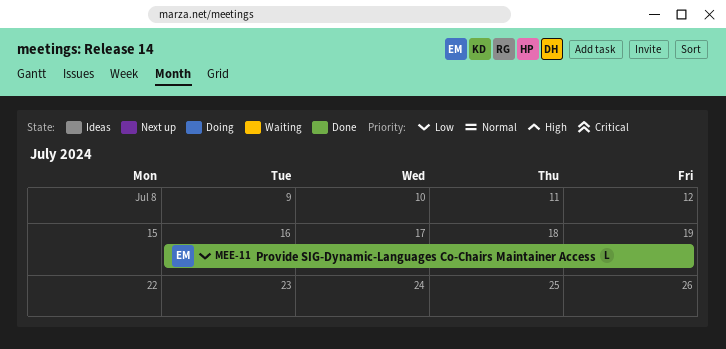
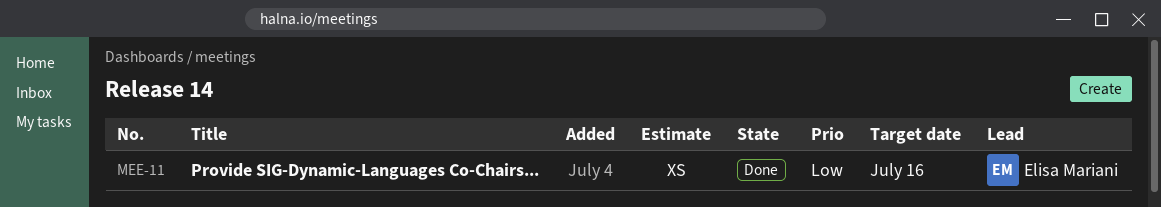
MEE-11, estimate: L -> XS
MEE-11, due: Jul 19 -> Jul 16

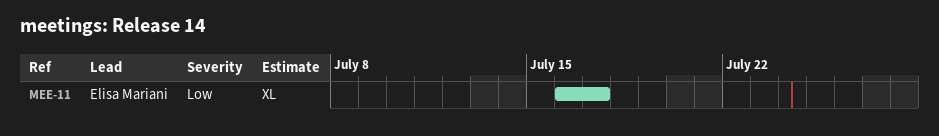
MEE-11, estimate: XS -> XL
MEE-11, due: Jul 16 -> Jul 17

